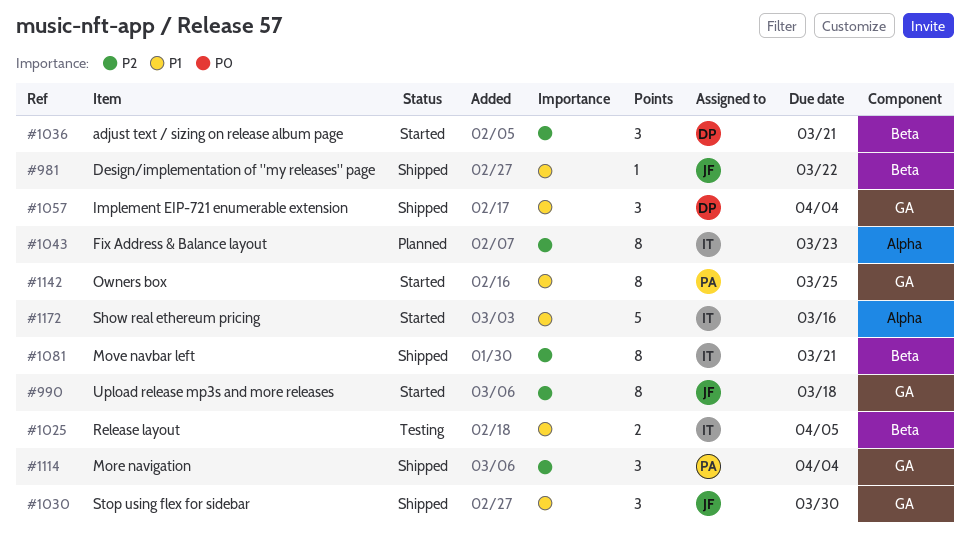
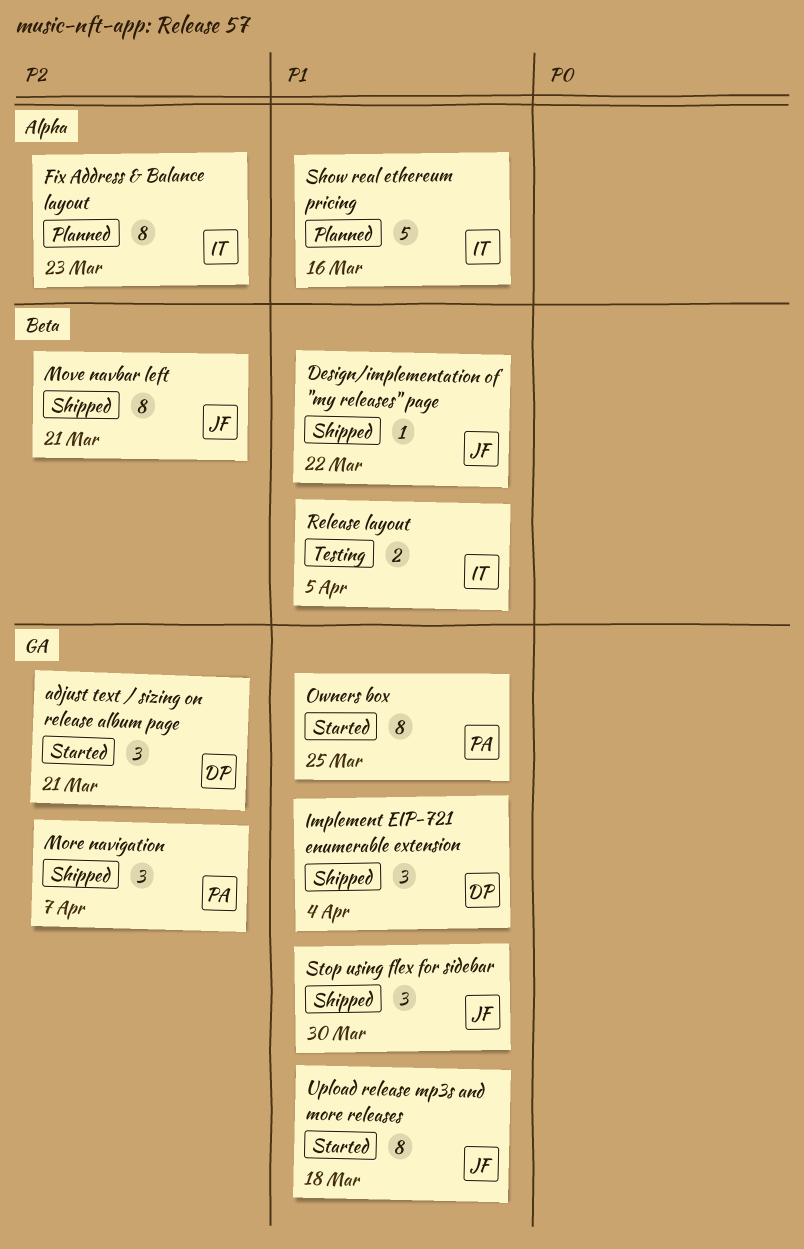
adjust text / sizing on release album page, label: Beta -> GA
More navigation, due: Apr 4 -> Apr 7
Move navbar left, owner: IT -> JF
Show real ethereum pricing, status: Started -> Planned
Upload release mp3s and more releases, priority: P2 -> P1

